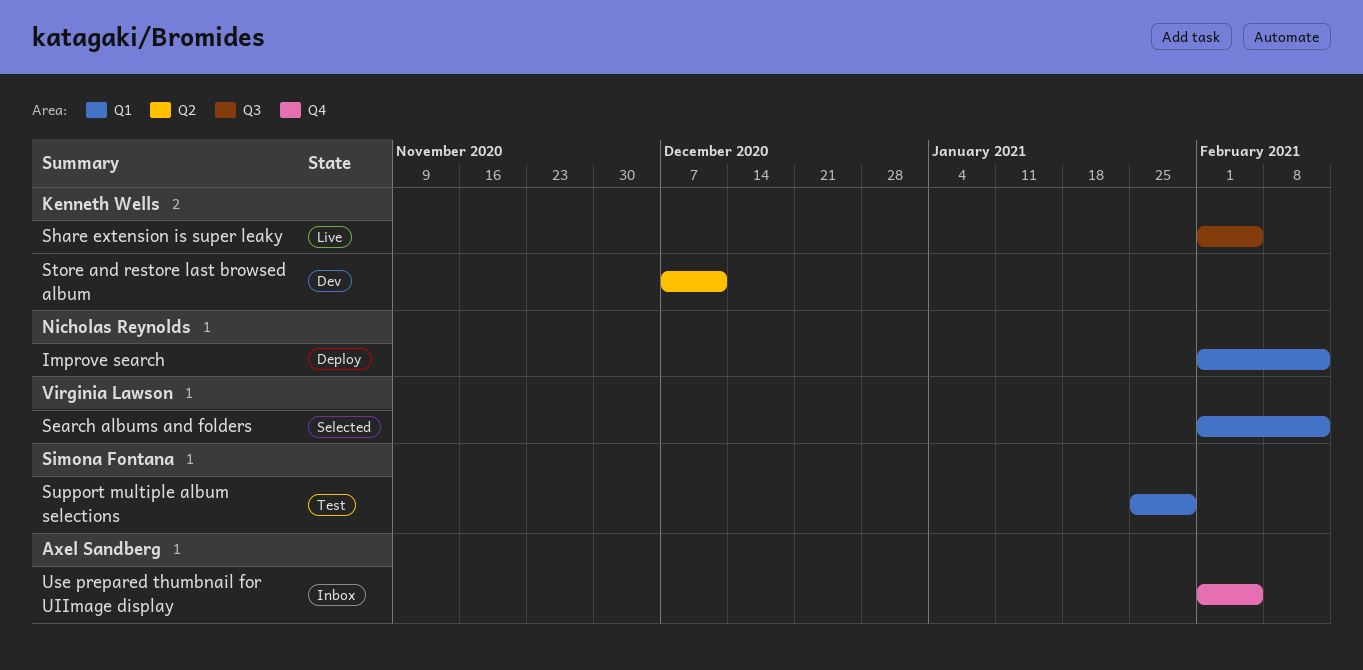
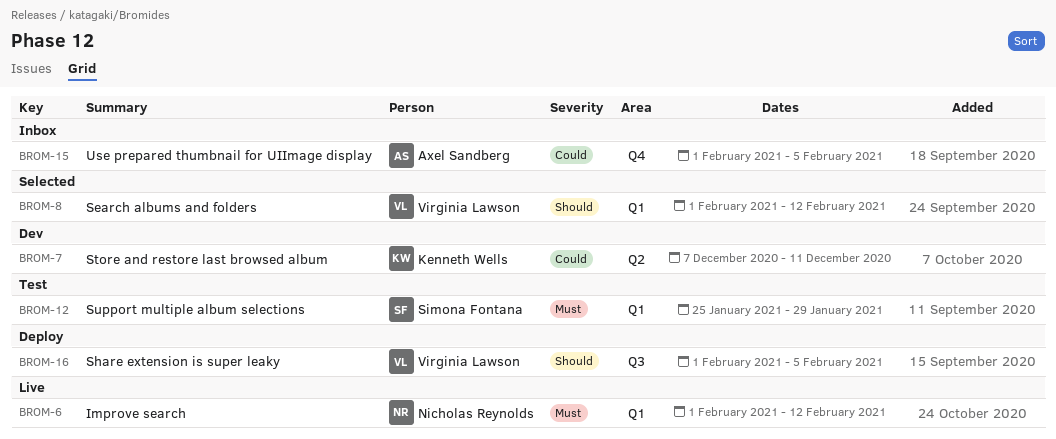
Improve search, status: Deploy -> Live
Share extension is super leaky, status: Live -> Deploy
Share extension is super leaky, owner: Kenneth Wells -> Virginia Lawson

